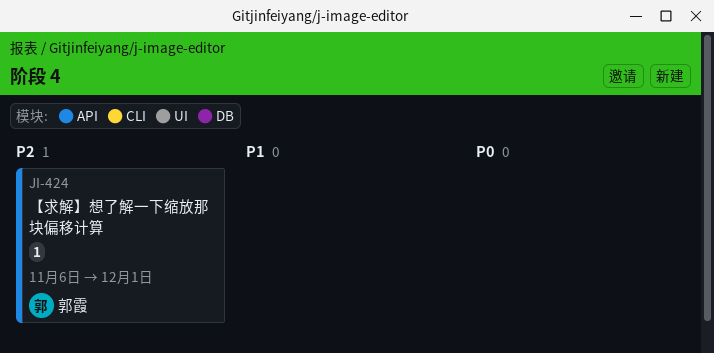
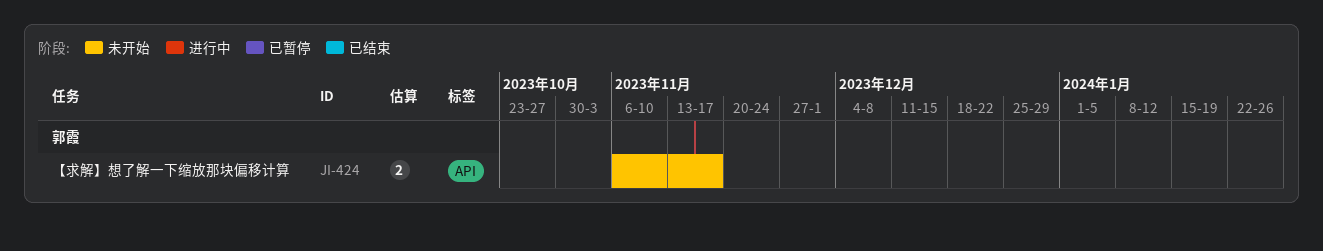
JI-424, estimate: 1 -> 2
JI-424, due: Dec 1 -> Nov 17

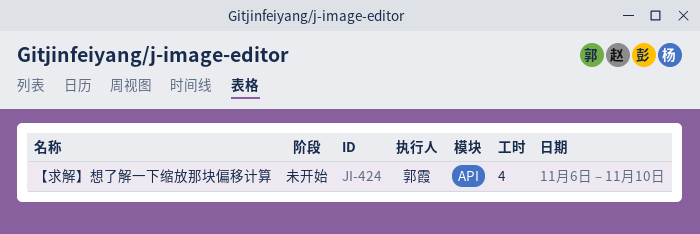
JI-424, estimate: 2 -> 4
JI-424, due: Nov 17 -> Nov 10

